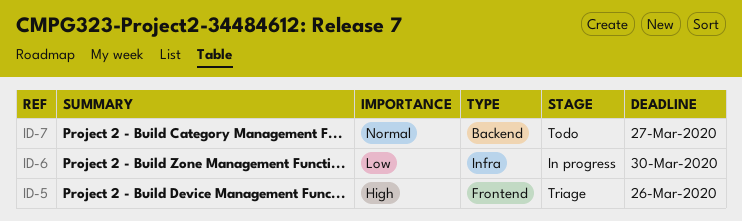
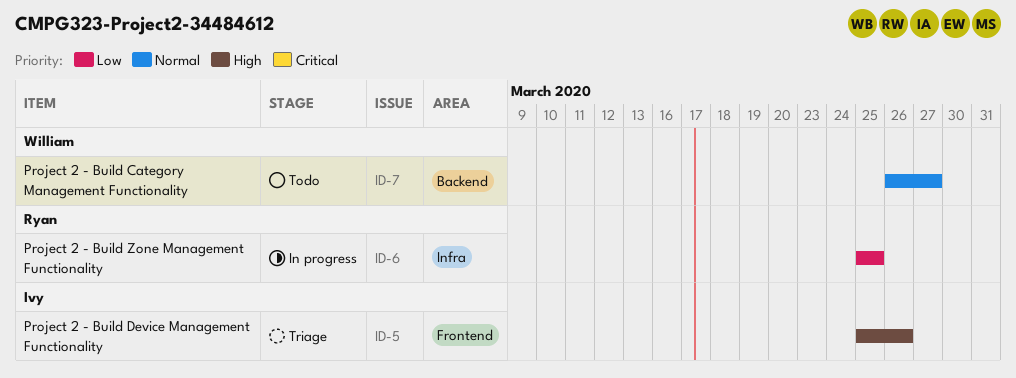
ID-6, due: Mar 30 -> Mar 25

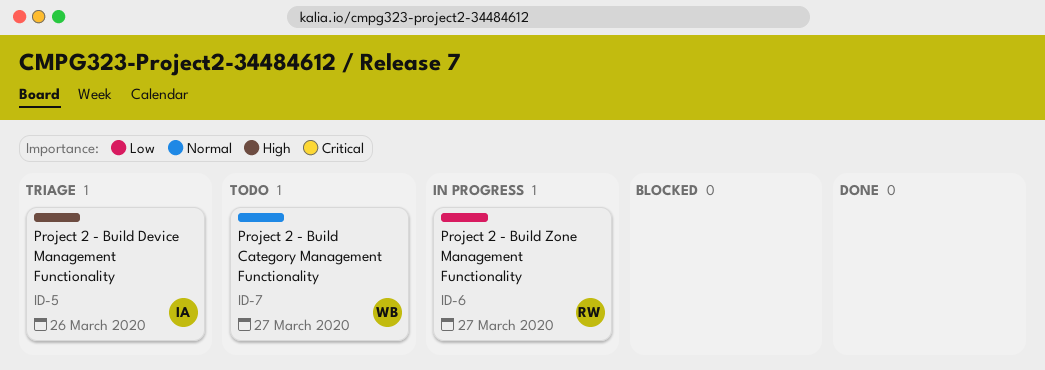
ID-6, due: Mar 25 -> Mar 27

